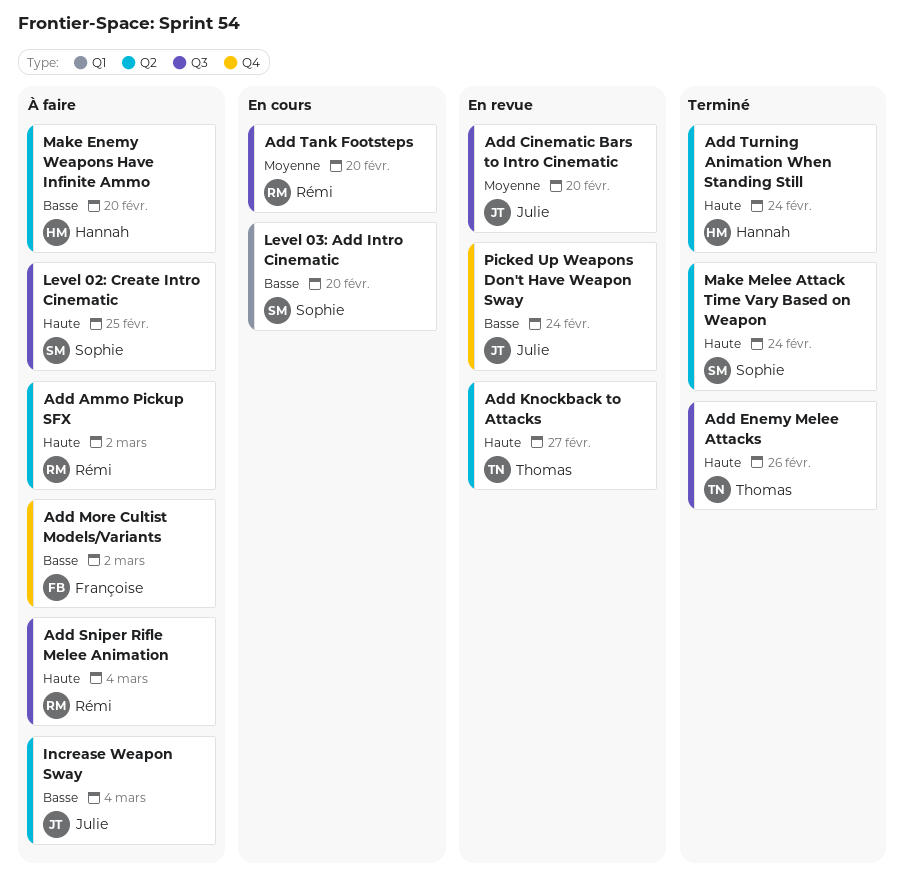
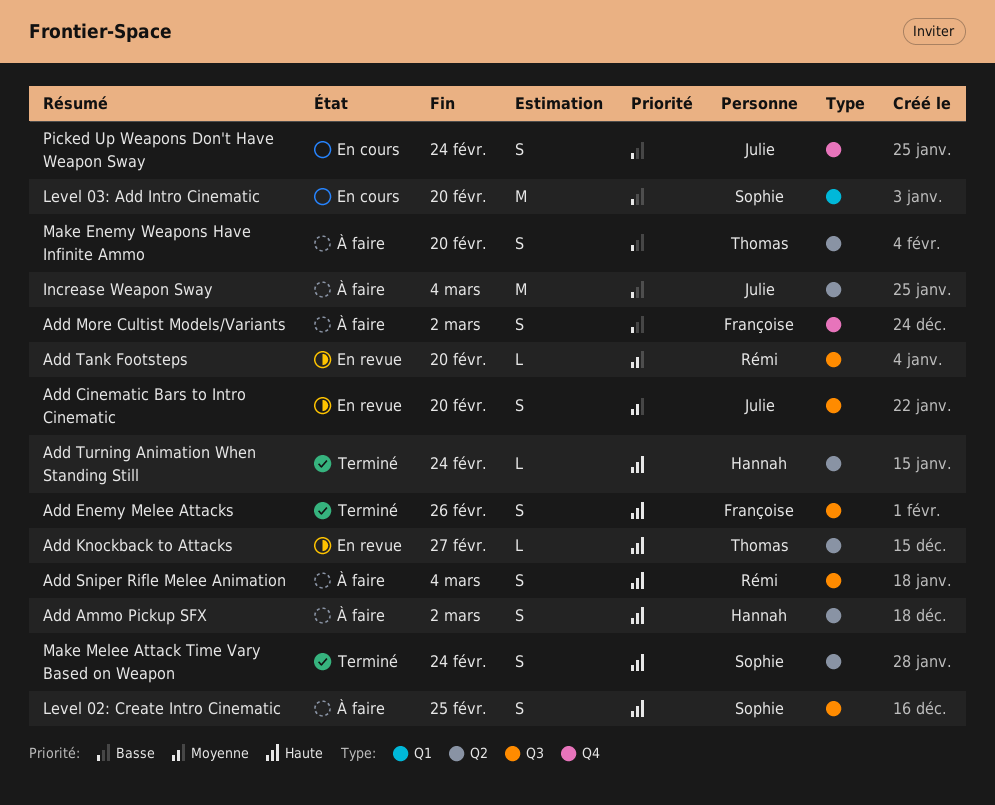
Add Ammo Pickup SFX, owner: Rémi -> Hannah
Add Enemy Melee Attacks, owner: Thomas -> Françoise
Add Tank Footsteps, status: En cours -> En revue
Make Enemy Weapons Have Infinite Ammo, owner: Hannah -> Thomas
Picked Up Weapons Don't Have Weapon Sway, status: En revue -> En cours

